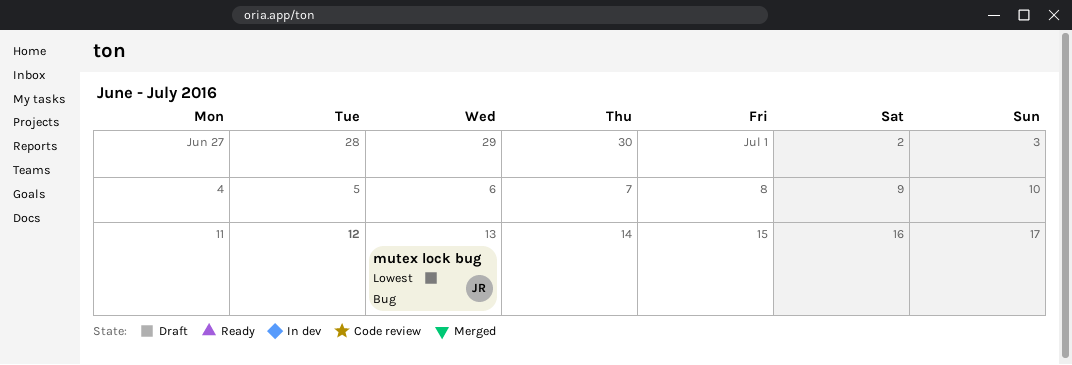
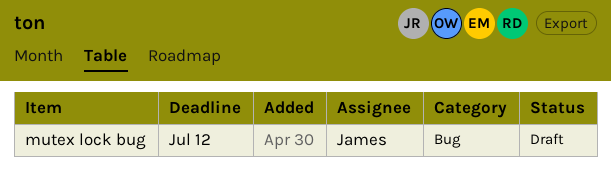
mutex lock bug, due: Jul 13 -> Jul 12

